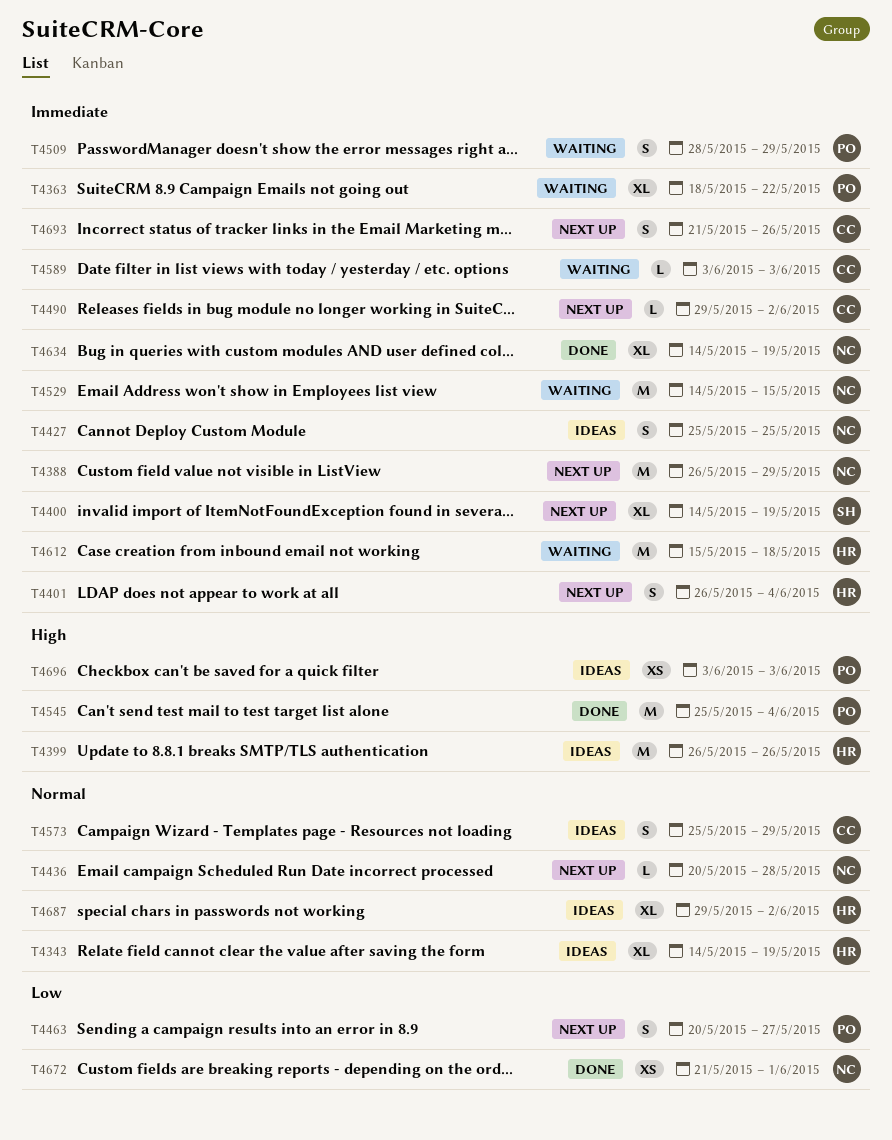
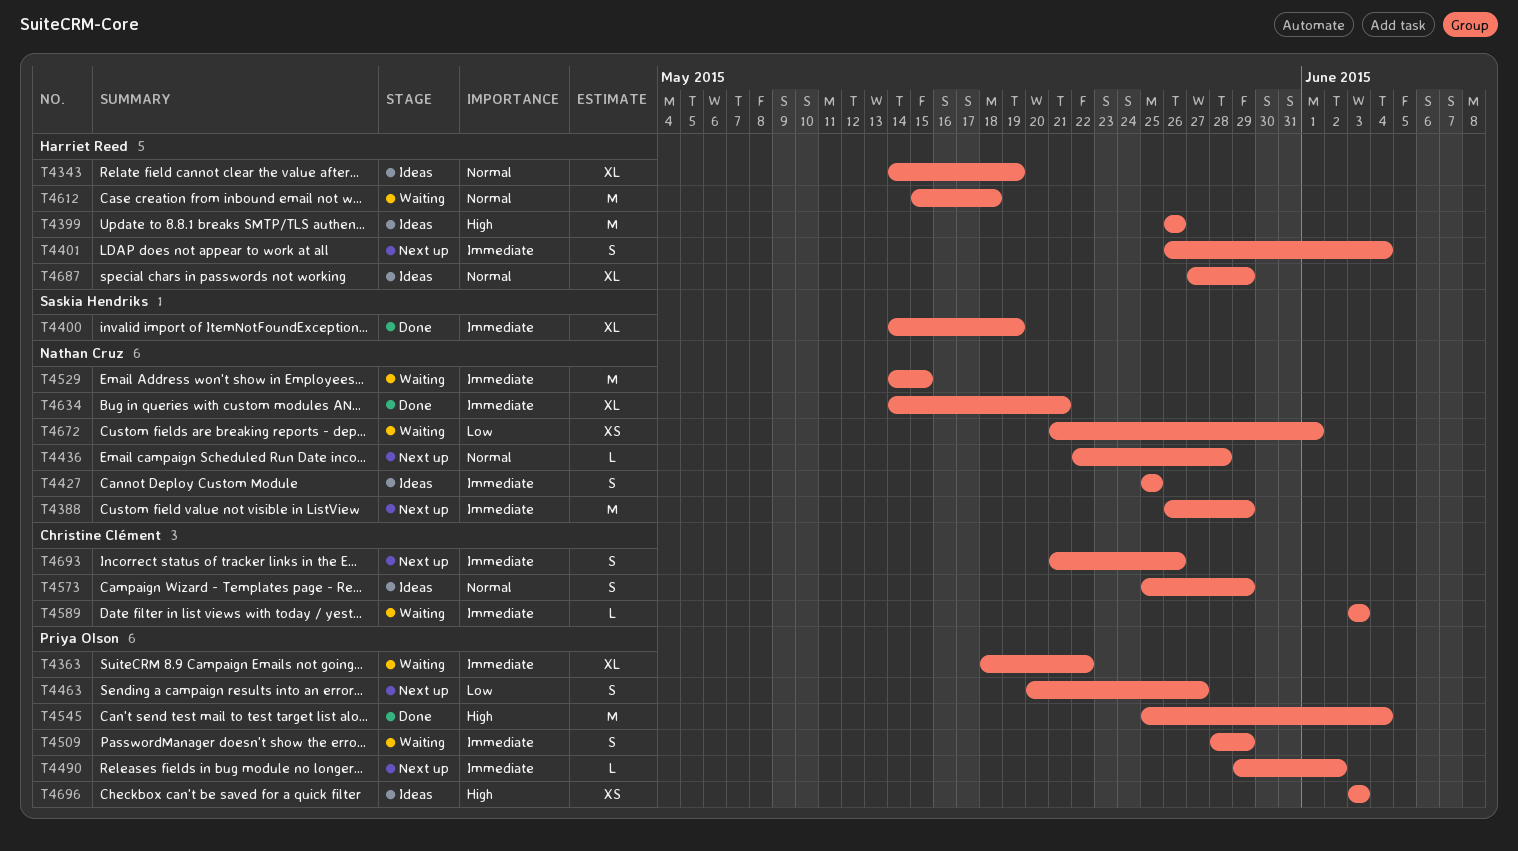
T4400, status: Next up -> Done
T4436, start: May 20 -> May 22
T4490, owner: Christine Clément -> Priya Olson
T4612, priority: Immediate -> Normal
T4634, due: May 19 -> May 21
T4672, status: Done -> Waiting
T4687, start: May 29 -> May 27
T4687, due: Jun 2 -> May 29

